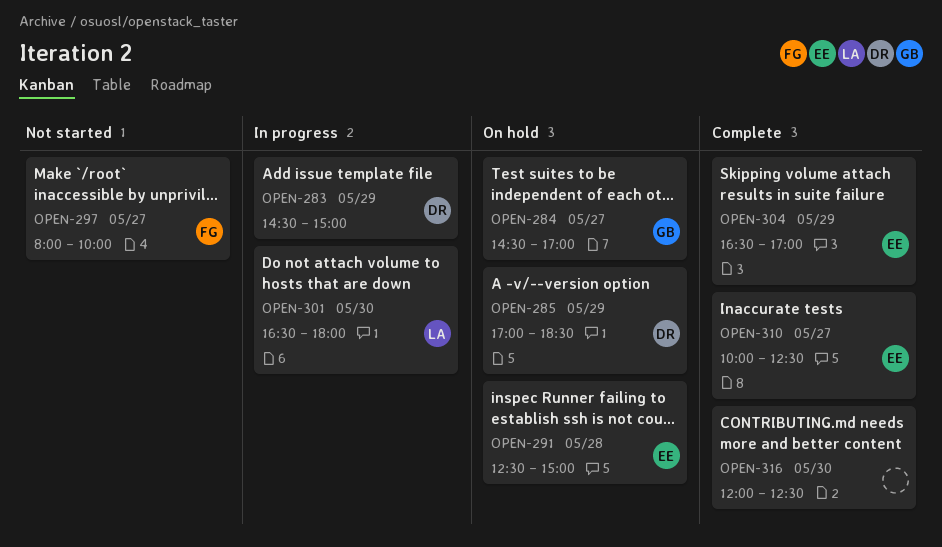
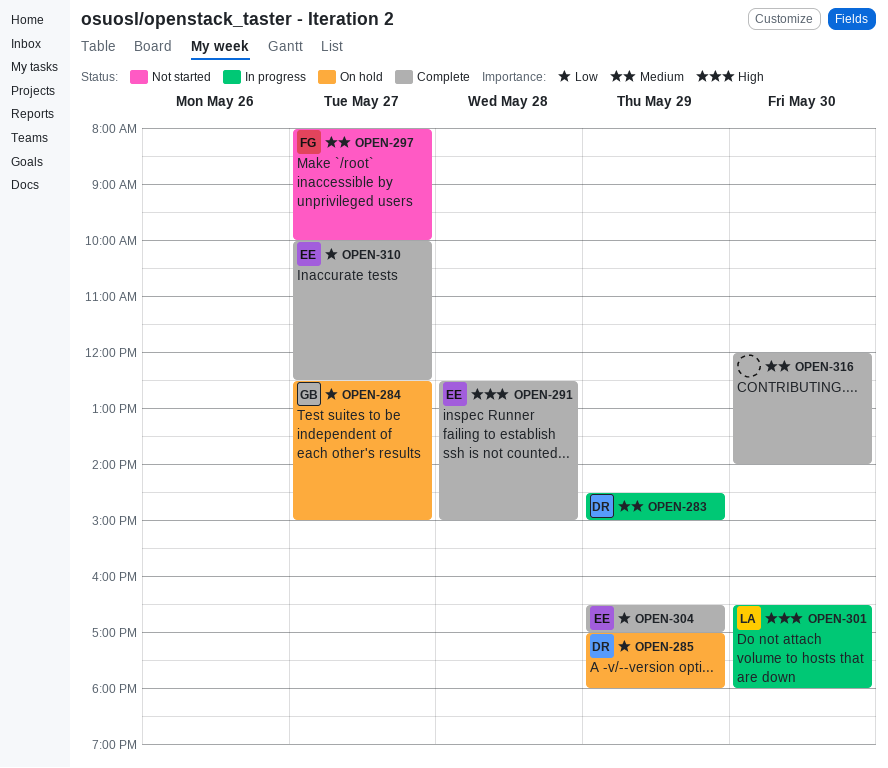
OPEN-284, begins: 14:30 -> 12:30
OPEN-284, ends: 17:00 -> 15:00
OPEN-285, ends: 18:30 -> 18:00
OPEN-291, status: On hold -> Complete
OPEN-316, ends: 12:30 -> 14:00

